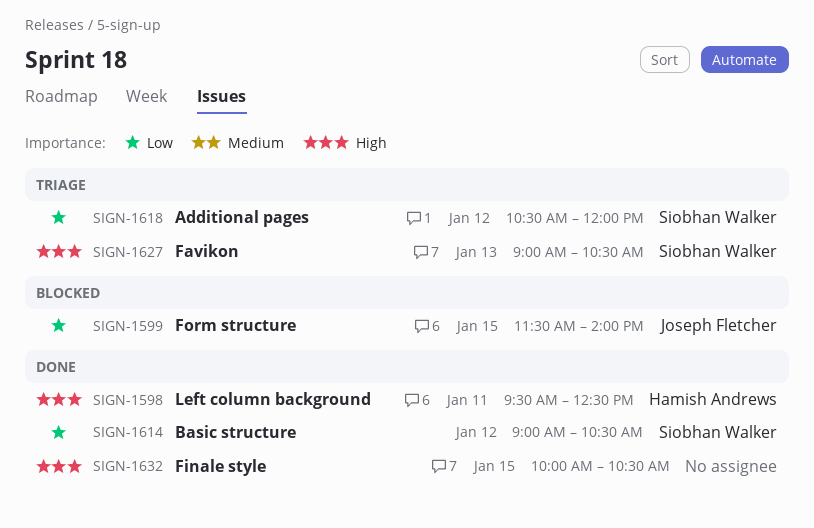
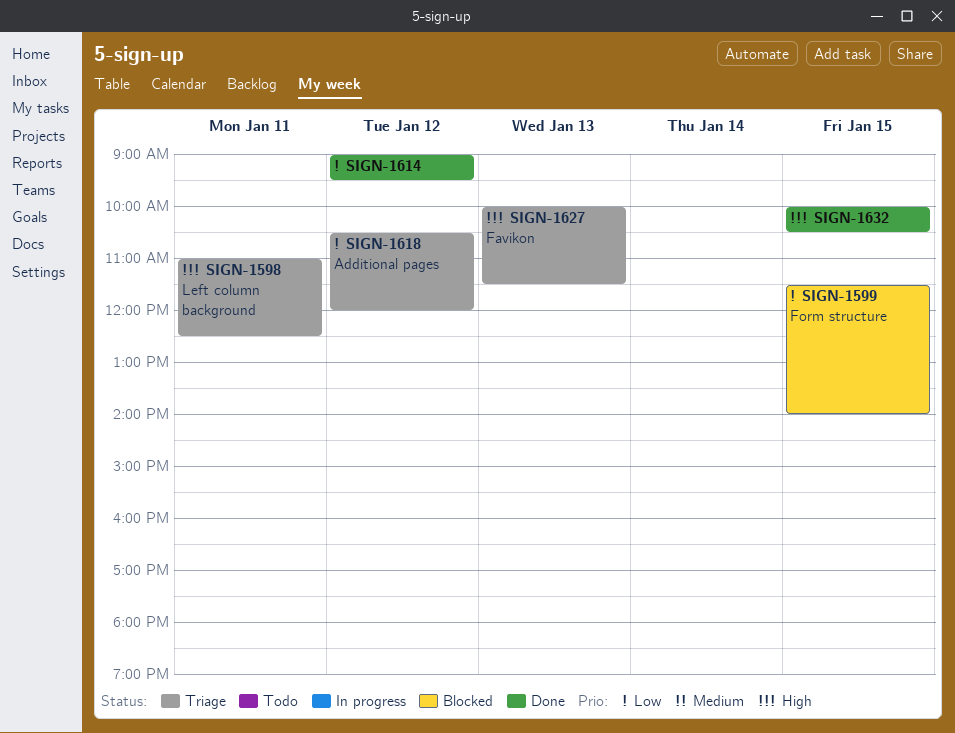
SIGN-1598, status: Done -> Triage
SIGN-1598, begins: 09:30 -> 11:00
SIGN-1614, ends: 10:30 -> 09:30
SIGN-1627, begins: 09:00 -> 10:00
SIGN-1627, ends: 10:30 -> 11:30

